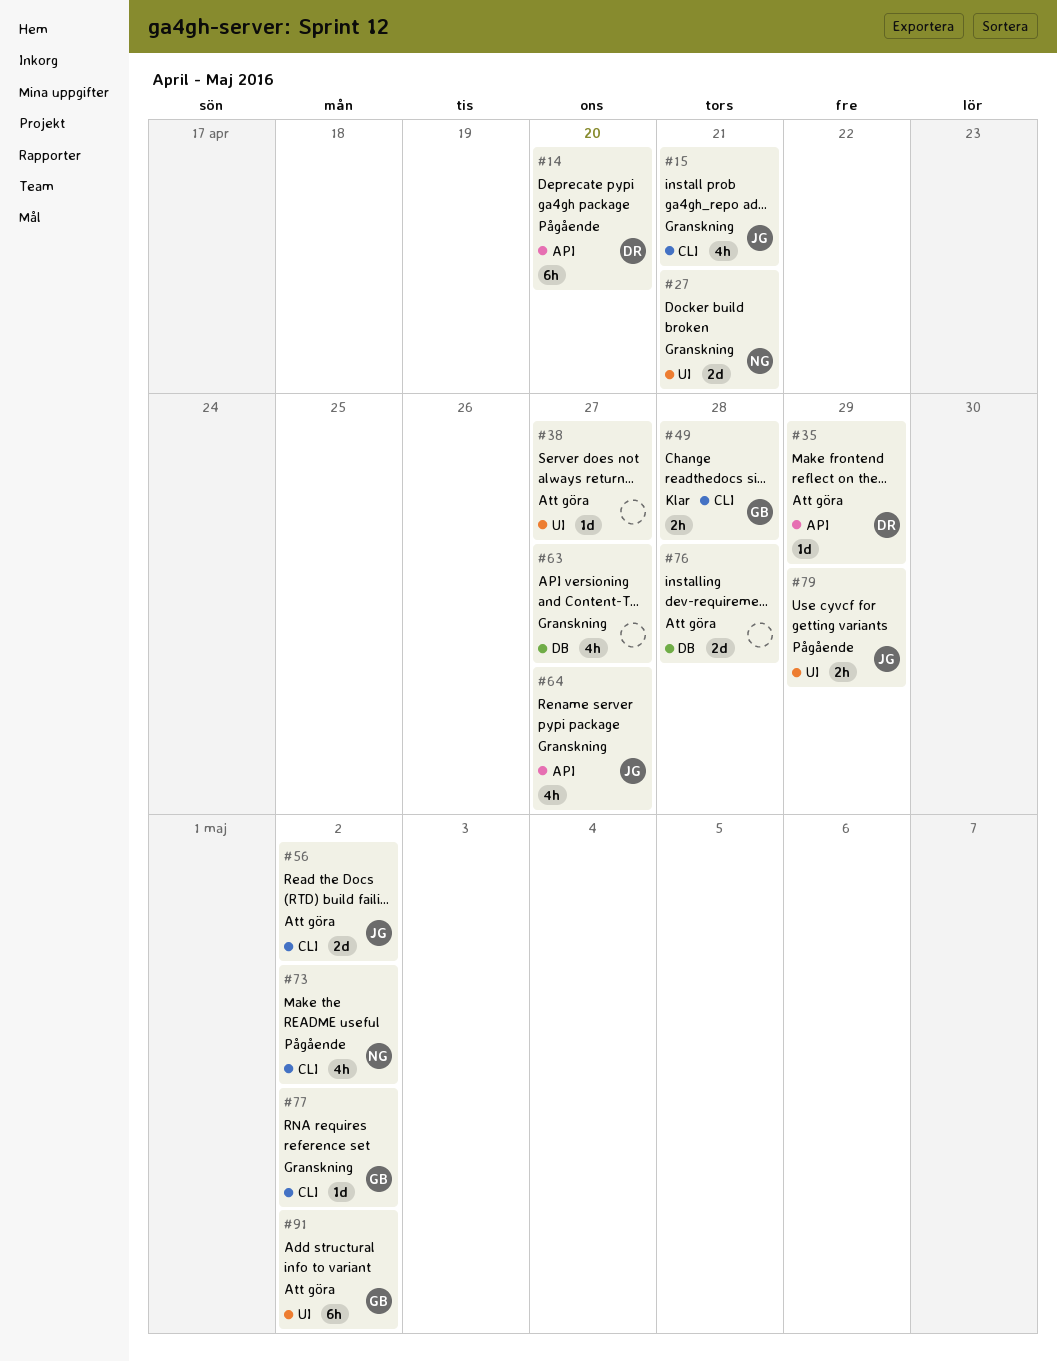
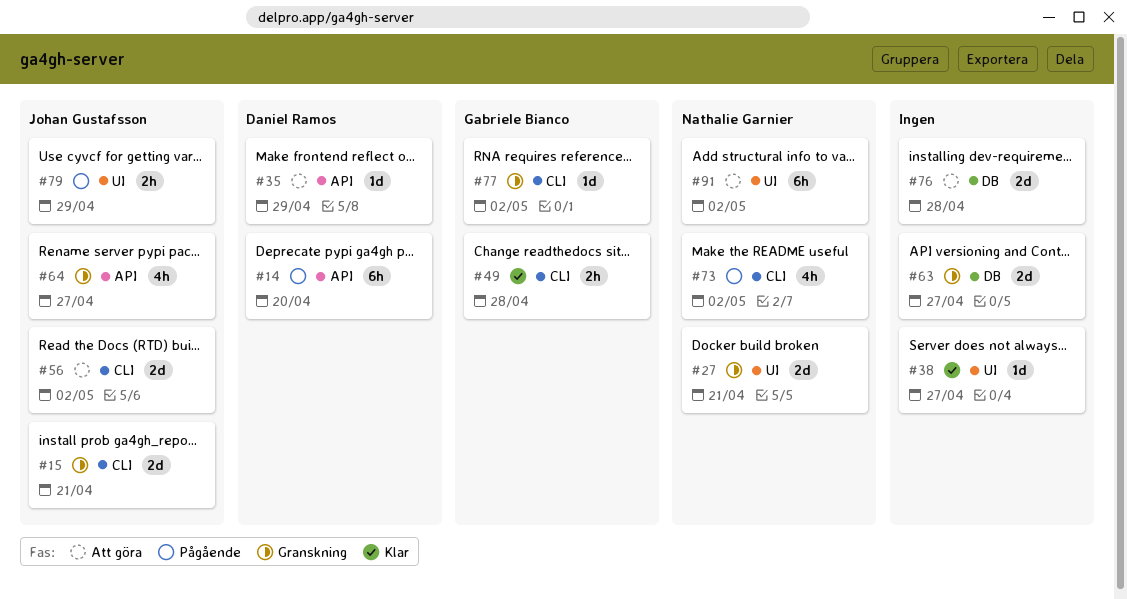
#15, estimate: 4h -> 2d
#38, status: Att göra -> Klar
#63, estimate: 4h -> 2d
#91, owner: Gabriele Bianco -> Nathalie Garnier

